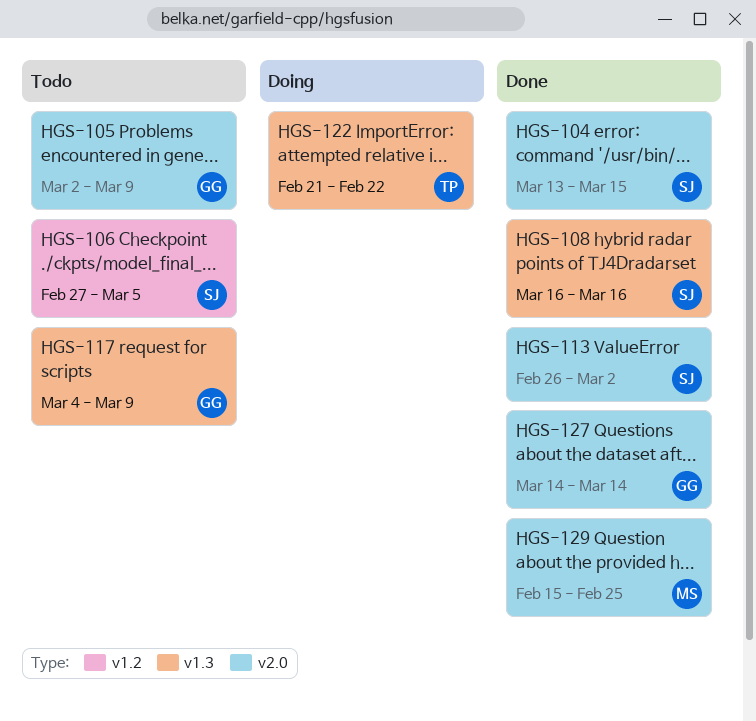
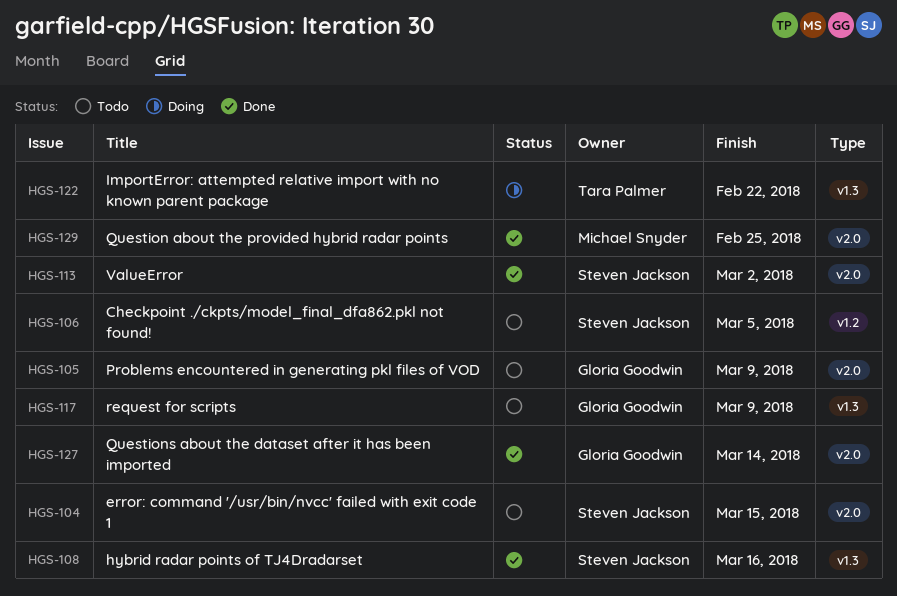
HGS-104, status: Done -> Todo

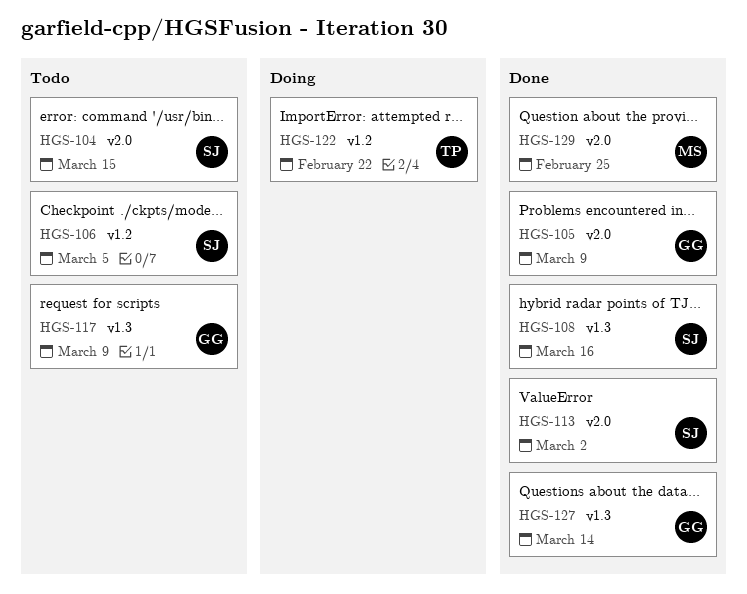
HGS-105, status: Todo -> Done
HGS-122, label: v1.3 -> v1.2
HGS-127, label: v2.0 -> v1.3

